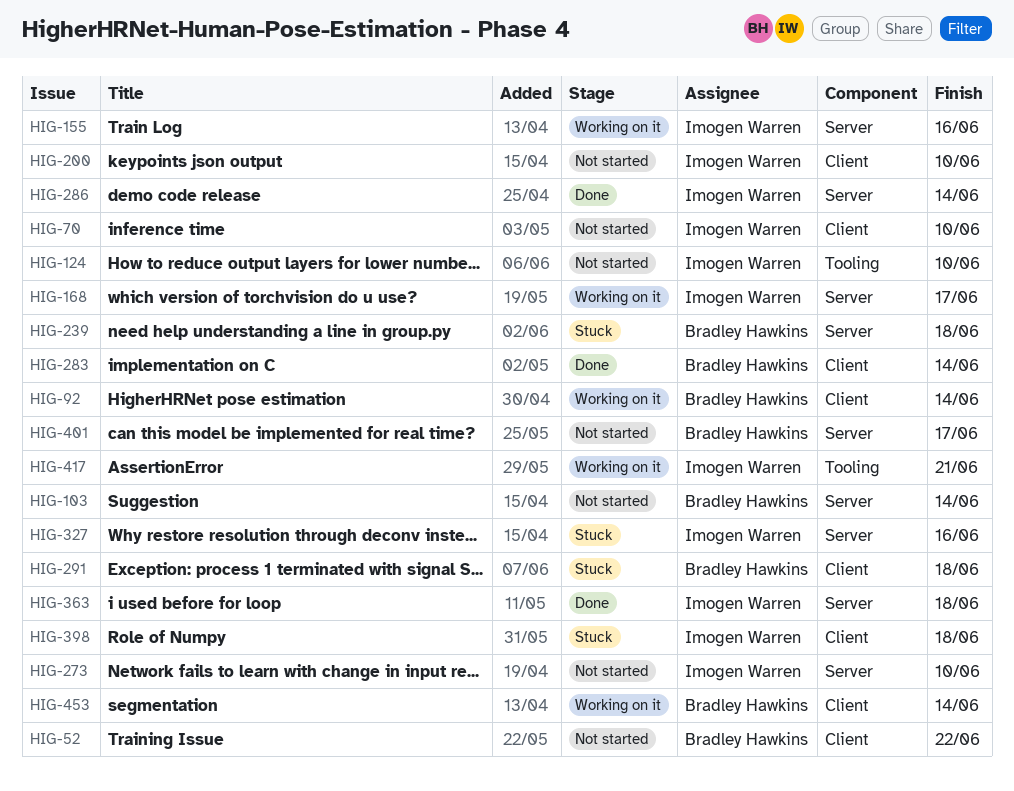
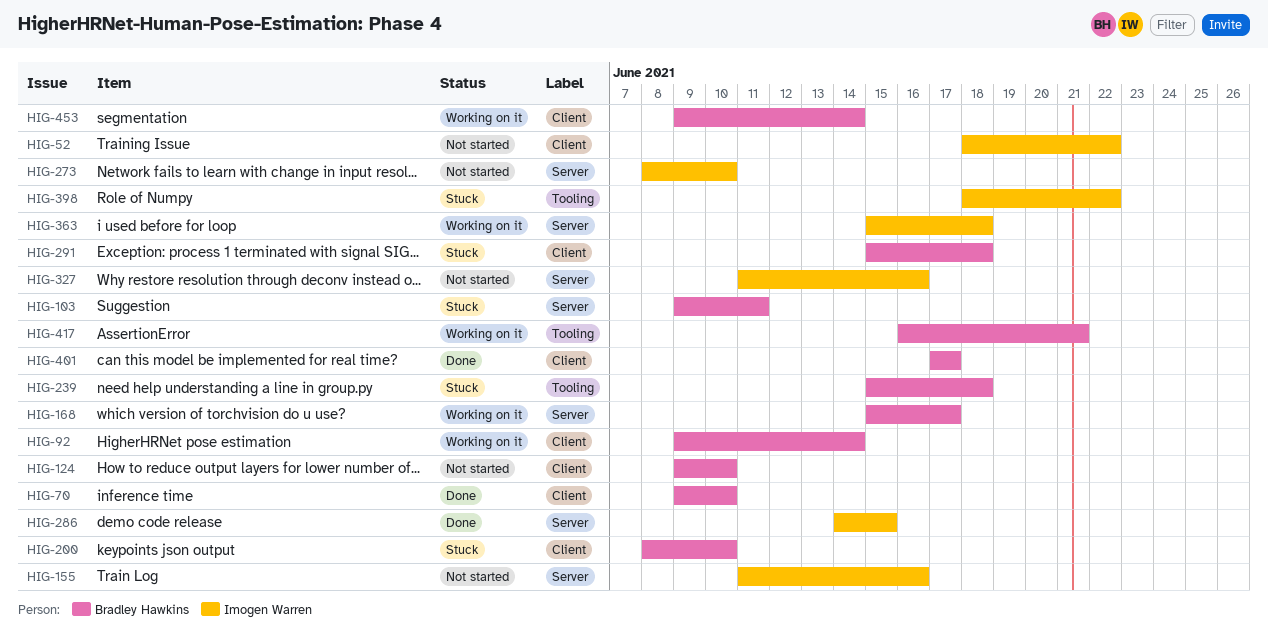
HIG-52, owner: Bradley Hawkins -> Imogen Warren
HIG-70, status: Not started -> Done
HIG-70, owner: Imogen Warren -> Bradley Hawkins
HIG-103, status: Not started -> Stuck
HIG-103, due: Jun 14 -> Jun 11
HIG-124, owner: Imogen Warren -> Bradley Hawkins
HIG-124, label: Tooling -> Client
HIG-155, status: Working on it -> Not started
HIG-168, owner: Imogen Warren -> Bradley Hawkins
HIG-200, status: Not started -> Stuck
HIG-200, owner: Imogen Warren -> Bradley Hawkins
HIG-239, label: Server -> Tooling
HIG-283: present -> none
HIG-286, due: Jun 14 -> Jun 15
HIG-327, status: Stuck -> Not started
HIG-363, status: Done -> Working on it
HIG-398, label: Client -> Tooling
HIG-398, due: Jun 18 -> Jun 22
HIG-401, status: Not started -> Done
HIG-401, label: Server -> Client
HIG-417, owner: Imogen Warren -> Bradley Hawkins

